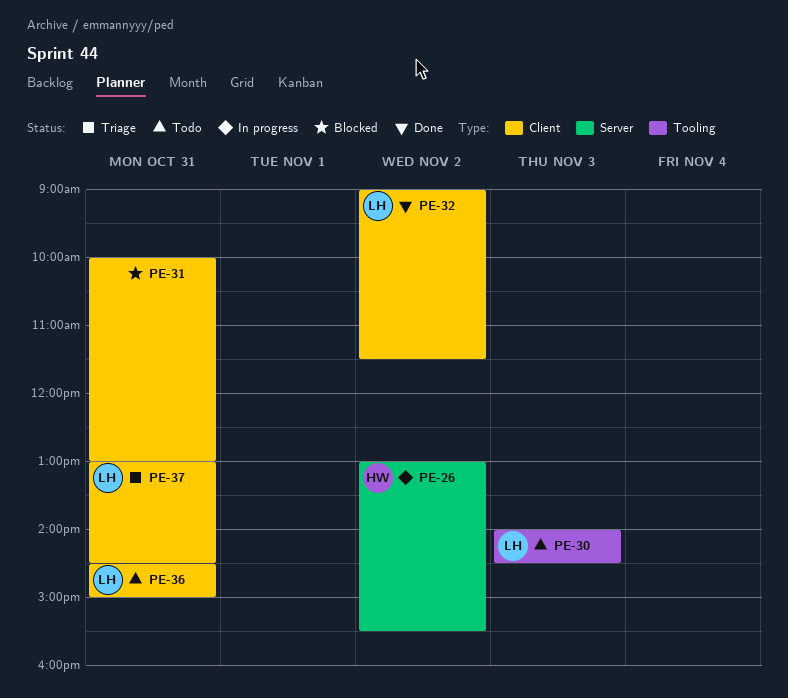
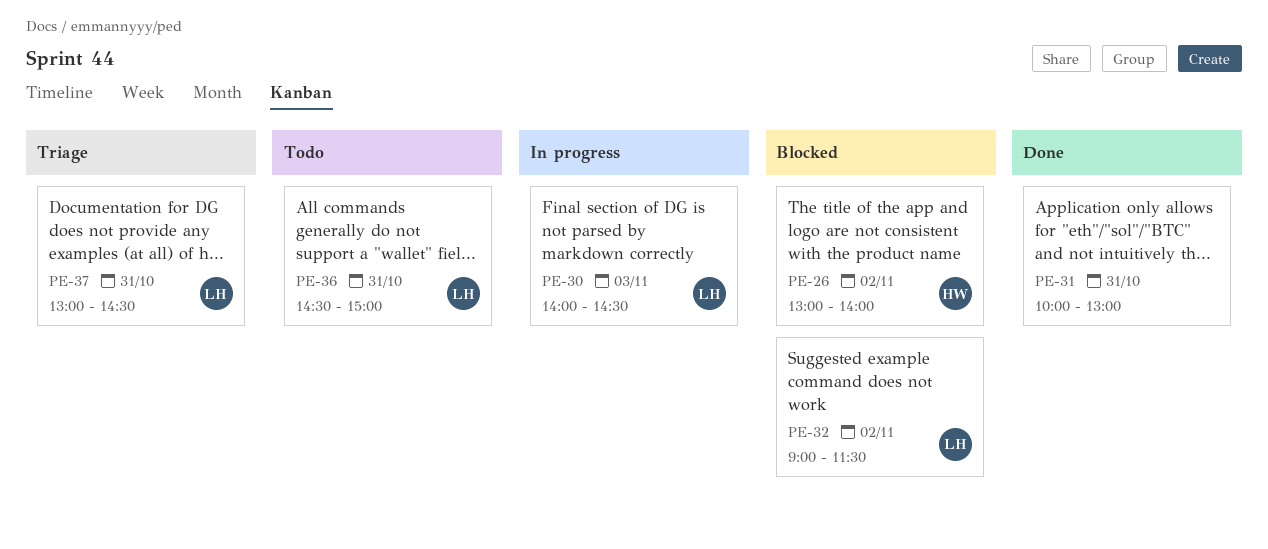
PE-26, status: In progress -> Blocked
PE-26, ends: 15:30 -> 14:00
PE-30, status: Todo -> In progress
PE-31, status: Blocked -> Done
PE-32, status: Done -> Blocked

